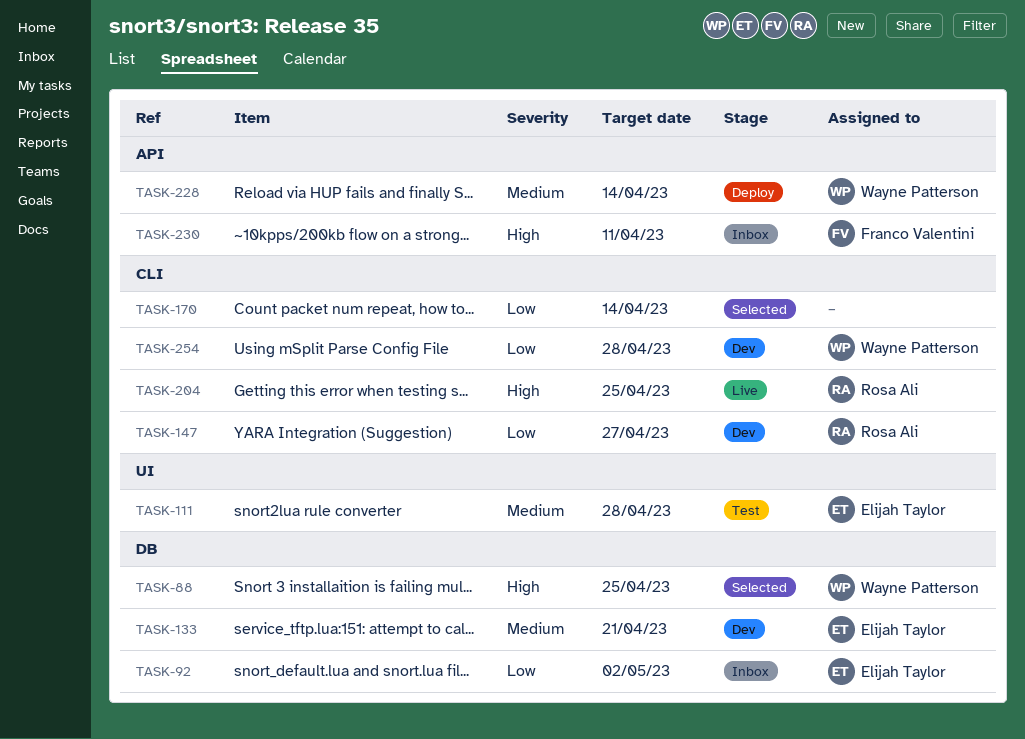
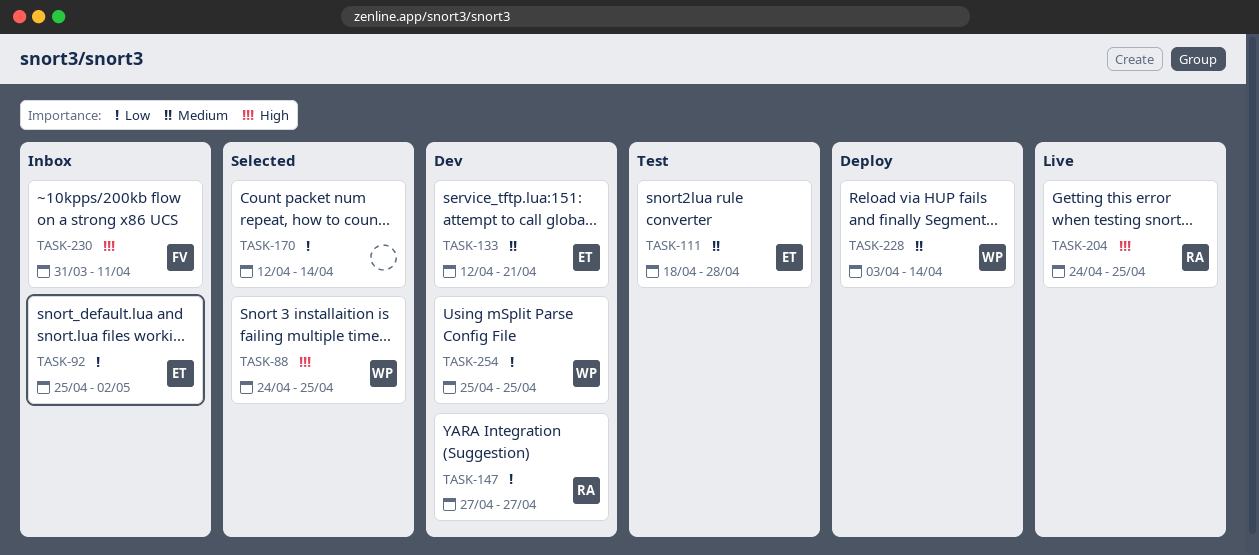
TASK-254, due: Apr 28 -> Apr 25

